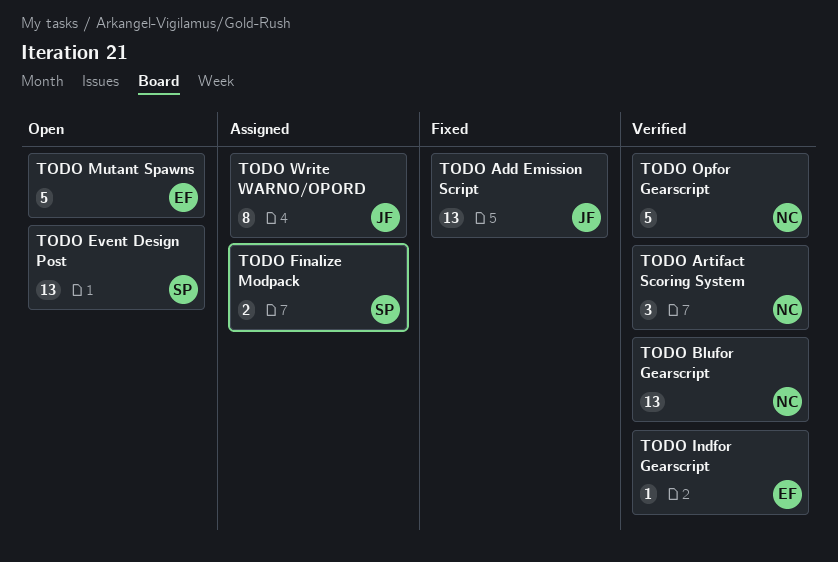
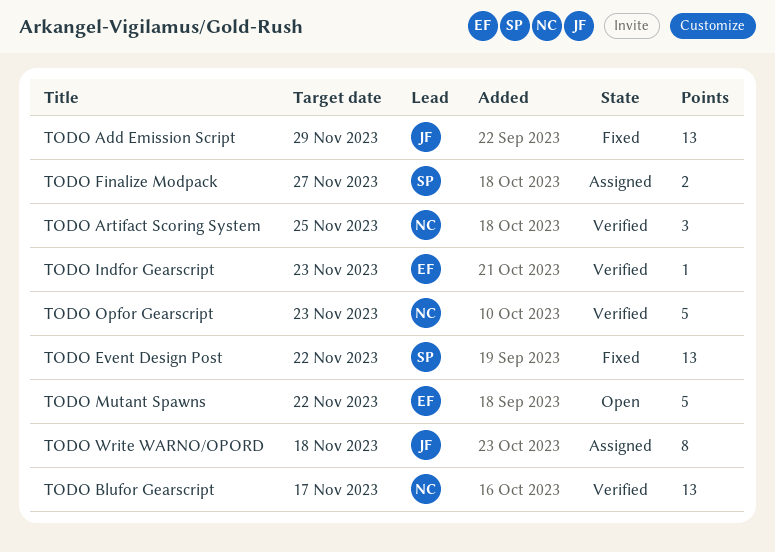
TODO Event Design Post, status: Open -> Fixed

